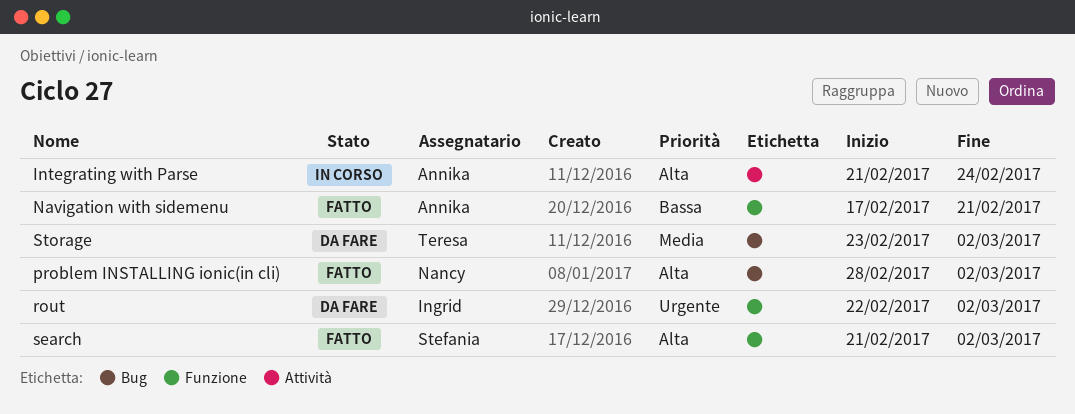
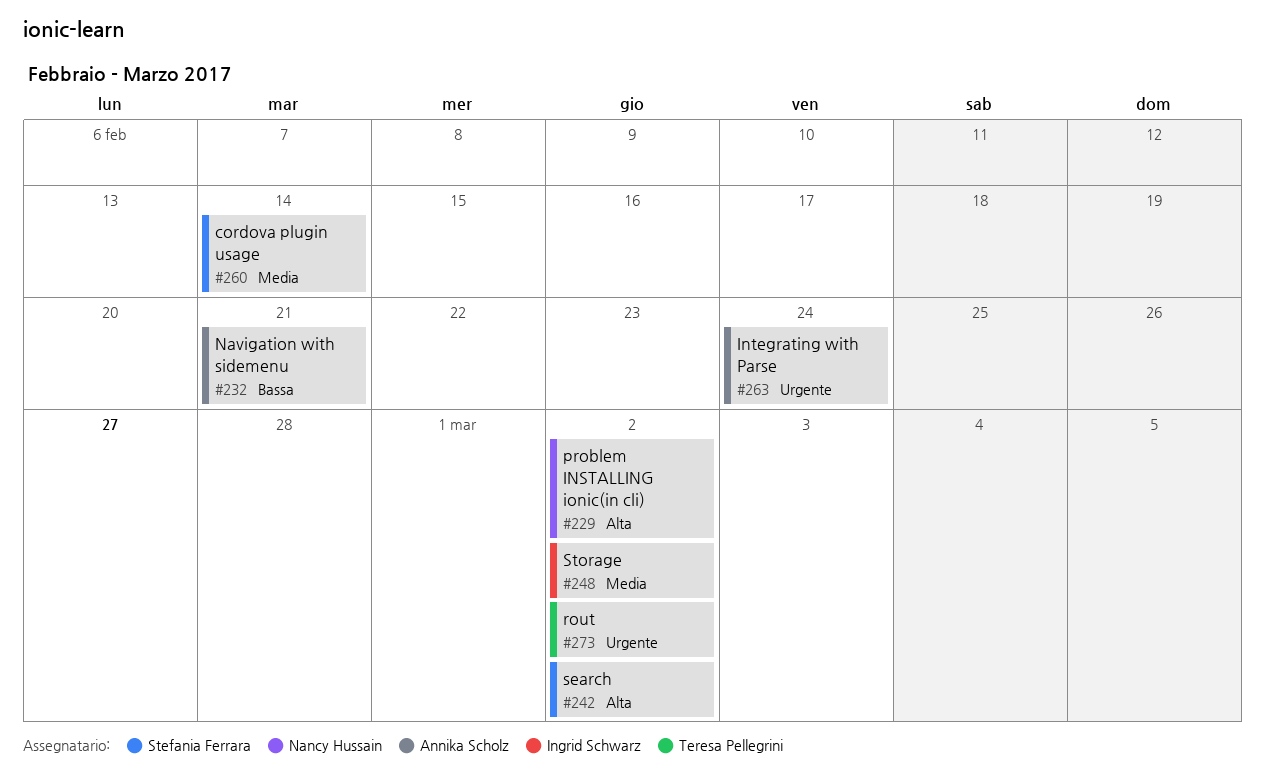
cordova plugin usage: none -> present
Integrating with Parse, priority: Alta -> Urgente
rout, owner: Ingrid Schwarz -> Teresa Pellegrini
Storage, owner: Teresa Pellegrini -> Ingrid Schwarz

